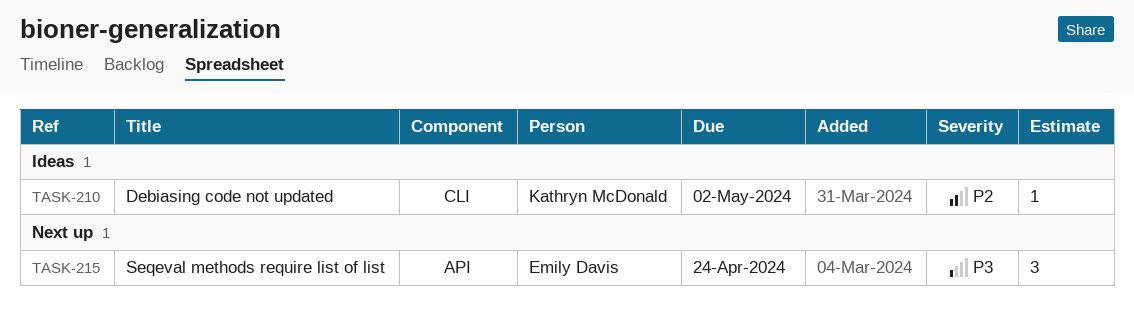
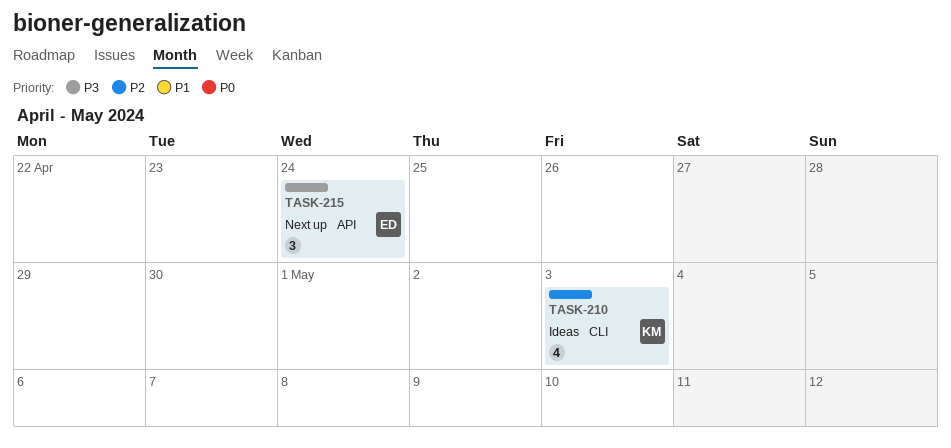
TASK-210, estimate: 1 -> 4
TASK-210, due: May 2 -> May 3

